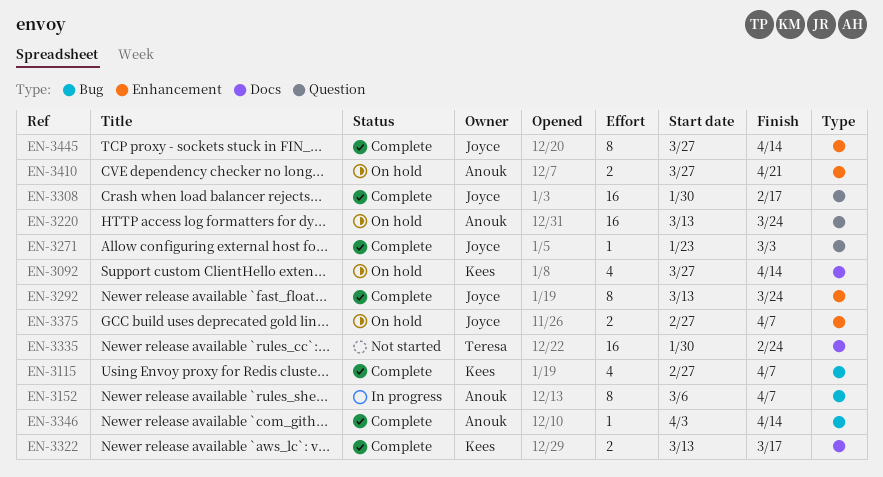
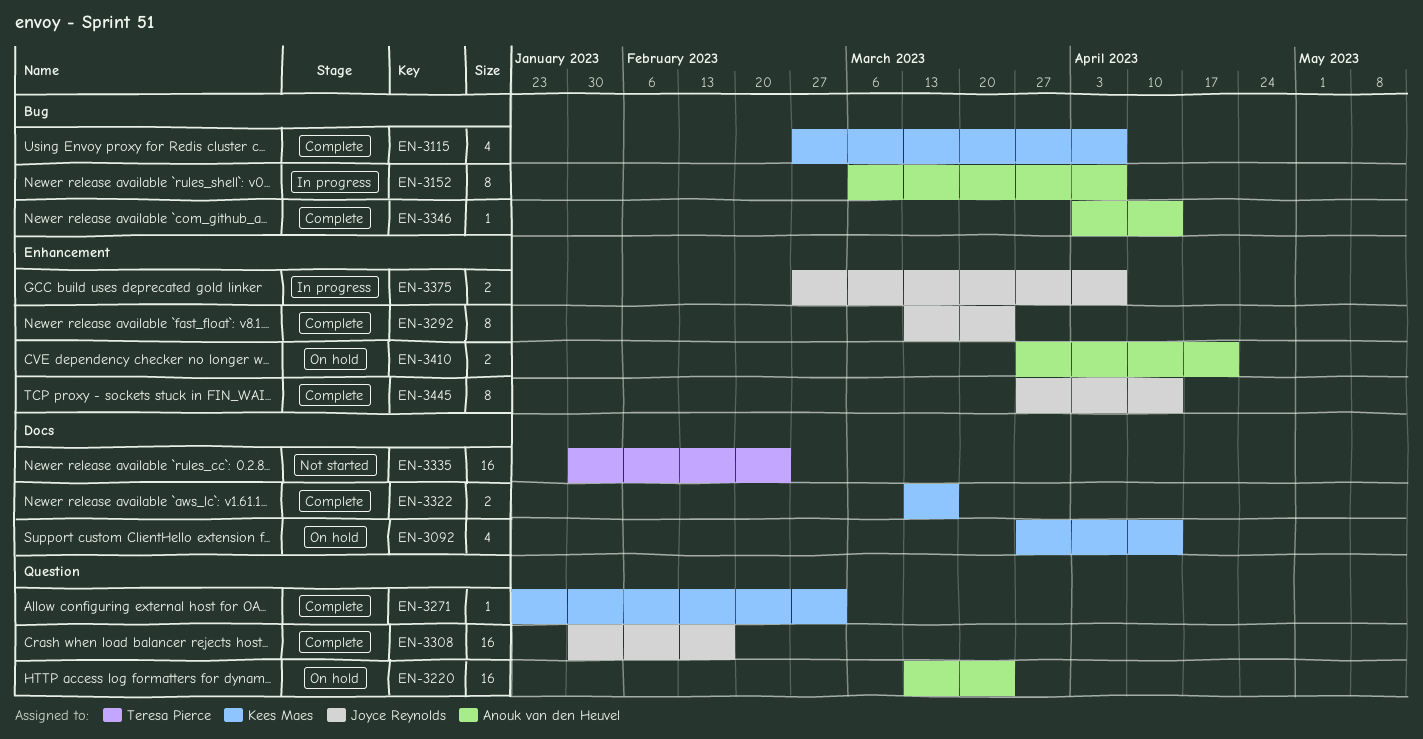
EN-3271, owner: Joyce Reynolds -> Kees Maes
EN-3375, status: On hold -> In progress

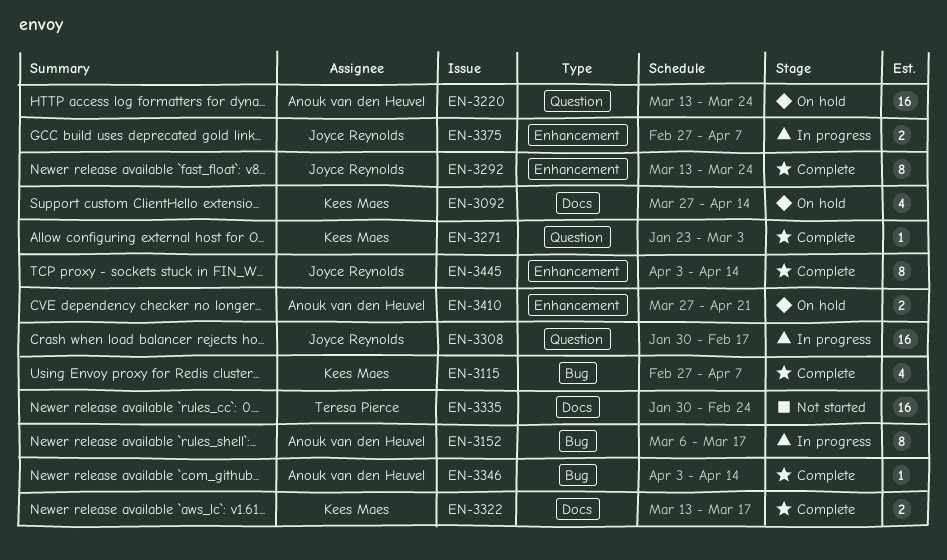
EN-3152, due: Apr 7 -> Mar 17
EN-3308, status: Complete -> In progress
EN-3445, start: Mar 27 -> Apr 3

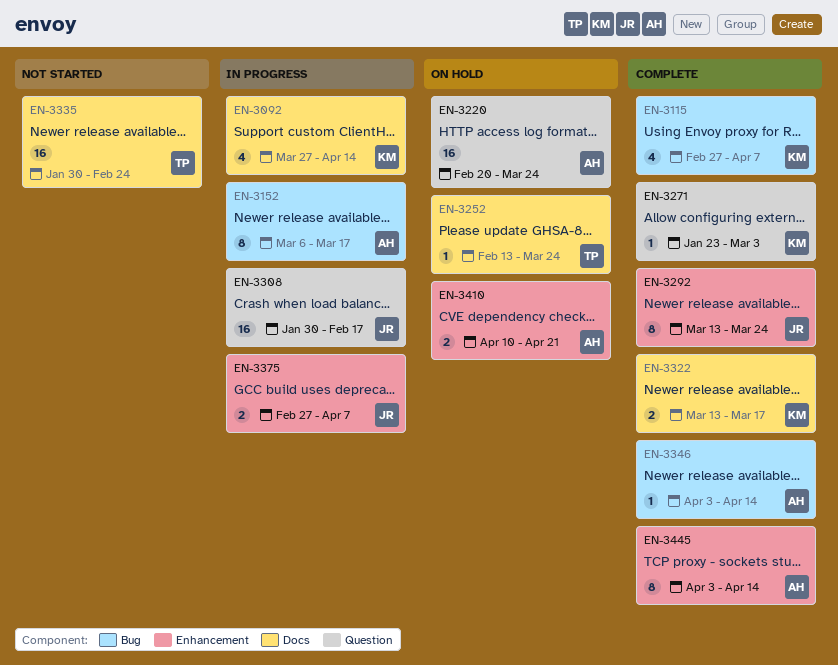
EN-3092, status: On hold -> In progress
EN-3220, start: Mar 13 -> Feb 20
EN-3252: none -> present
EN-3410, start: Mar 27 -> Apr 10
EN-3445, owner: Joyce Reynolds -> Anouk van den Heuvel

